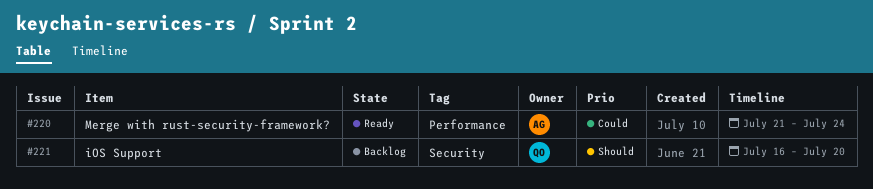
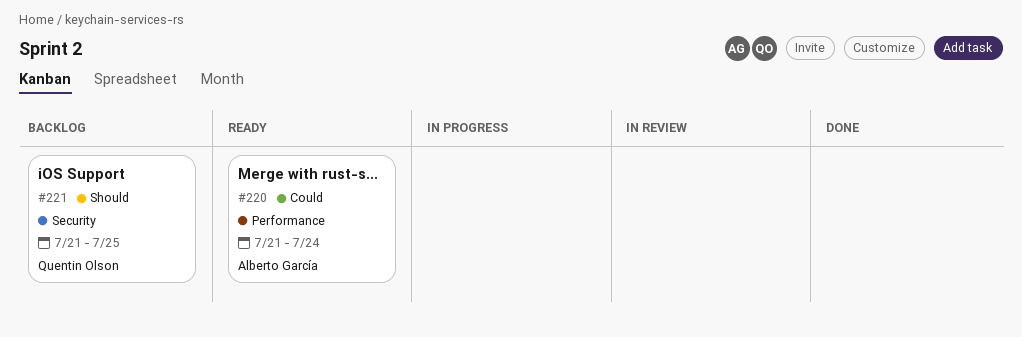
#221, start: Jul 16 -> Jul 21
#221, due: Jul 20 -> Jul 25

